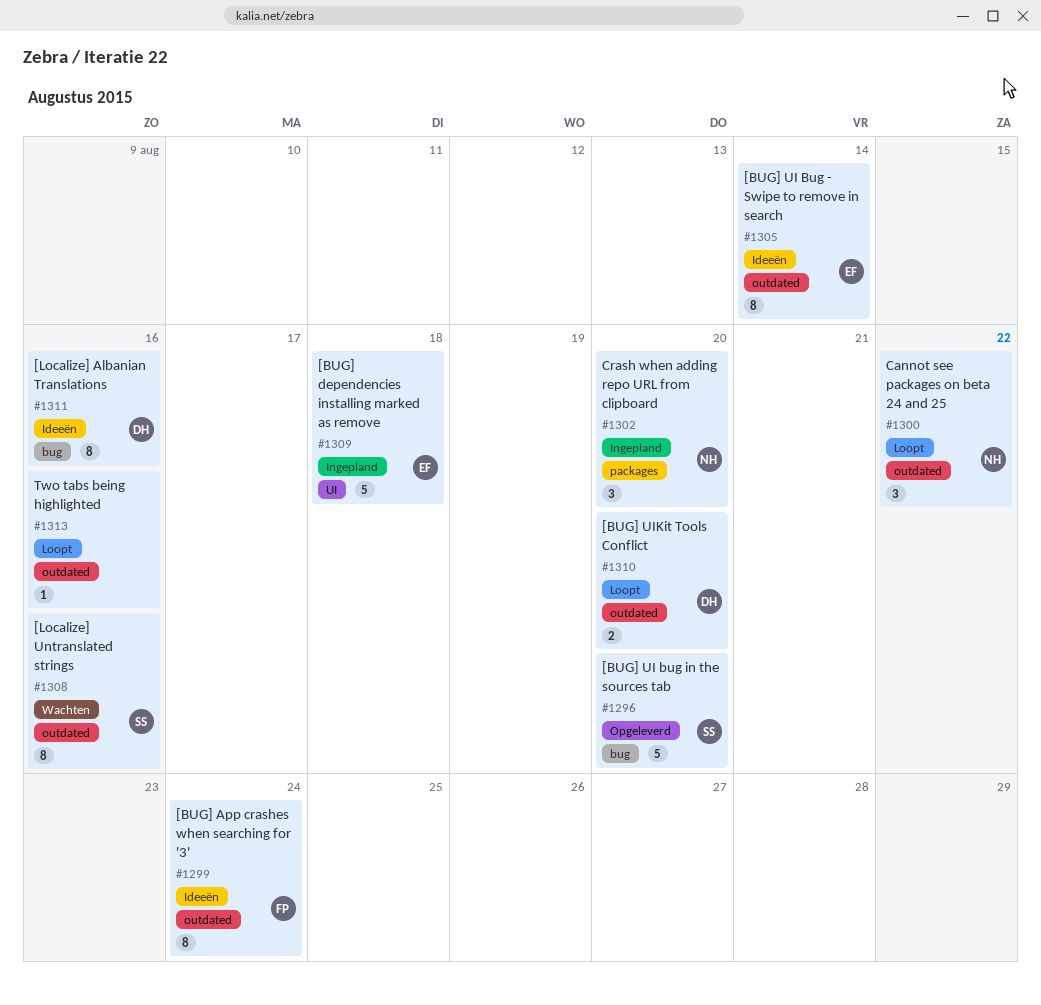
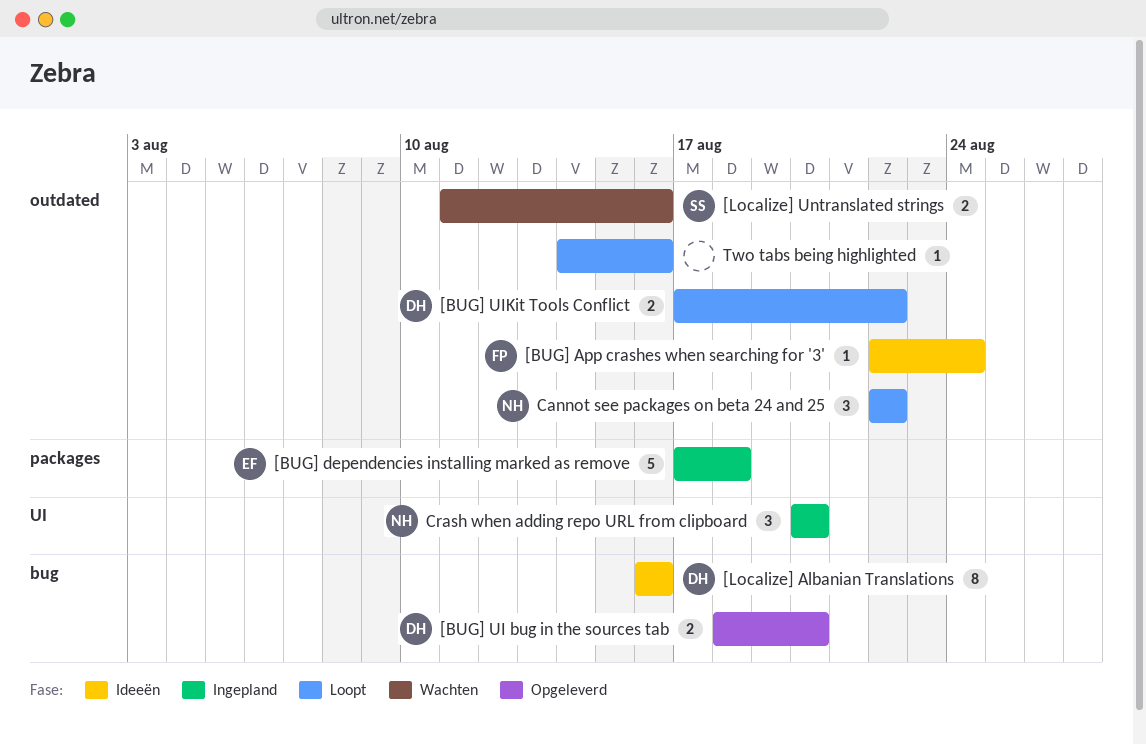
[BUG] App crashes when searching for '3', estimate: 8 -> 1
[BUG] dependencies installing marked as remove, label: UI -> packages
[BUG] UI Bug - Swipe to remove in search: present -> none
[BUG] UI bug in the sources tab, owner: SS -> DH
[BUG] UI bug in the sources tab, estimate: 5 -> 2
[BUG] UIKit Tools Conflict, due: Aug 20 -> Aug 22
[Localize] Untranslated strings, estimate: 8 -> 2
Crash when adding repo URL from clipboard, label: packages -> UI

